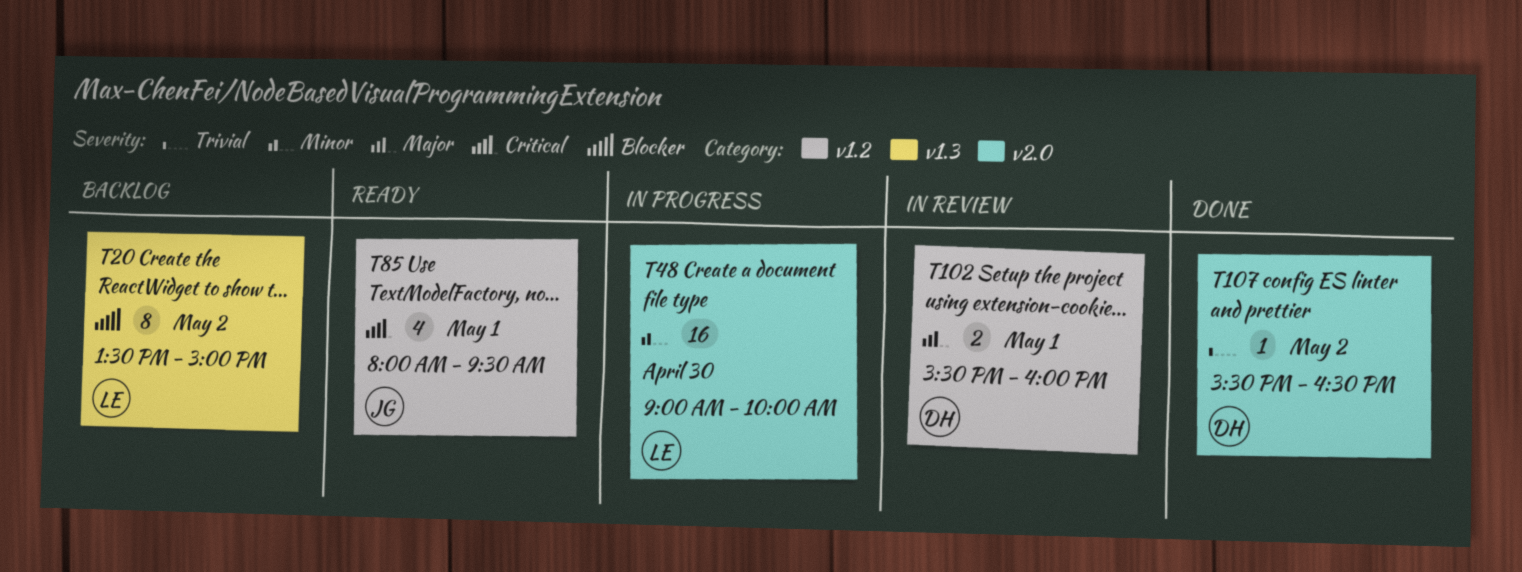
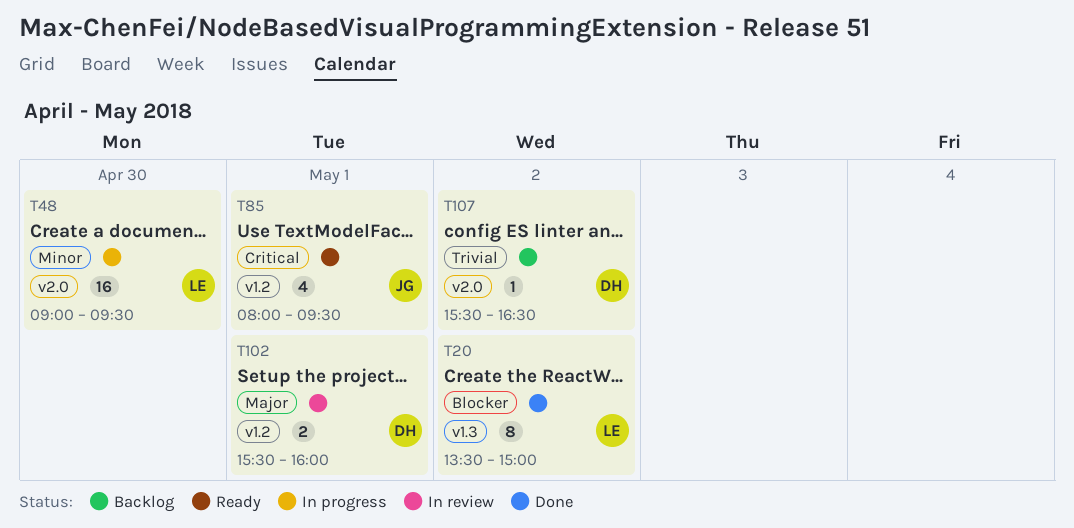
T20, status: Backlog -> Done
T48, ends: 10:00 -> 09:30
T107, status: Done -> Backlog

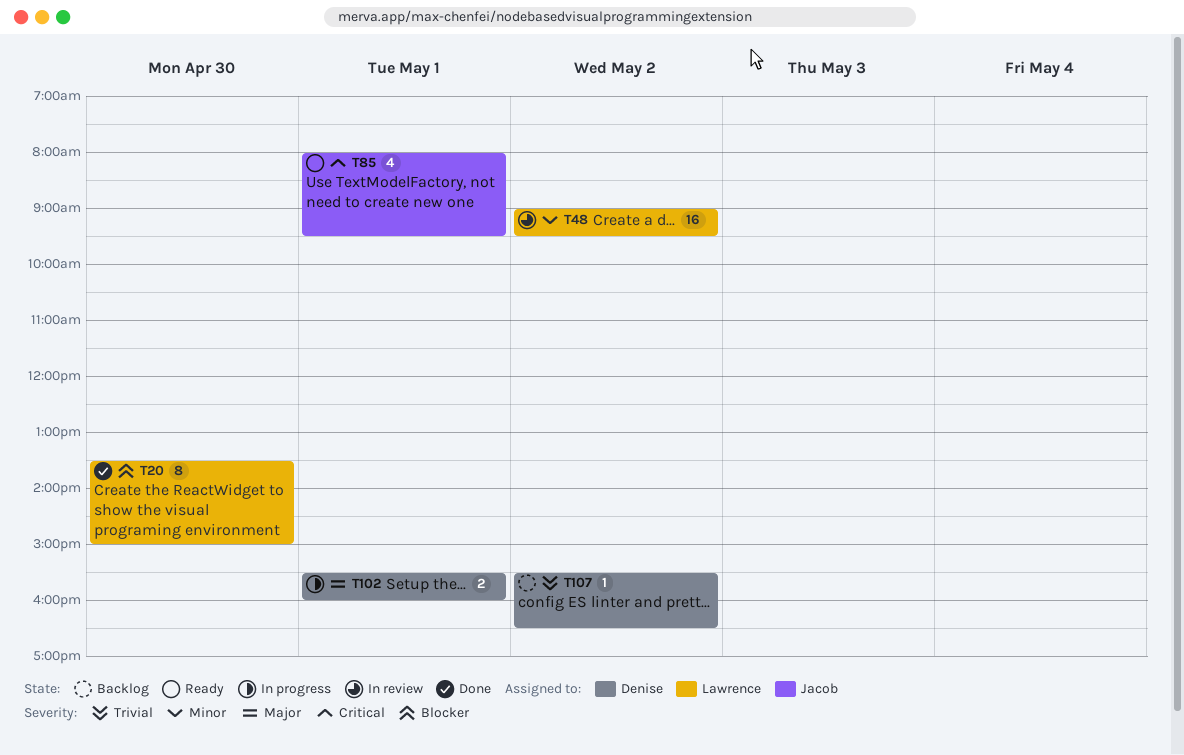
T20, day: May 2 -> Apr 30
T48, status: In progress -> In review
T48, day: Apr 30 -> May 2
T102, status: In review -> In progress

